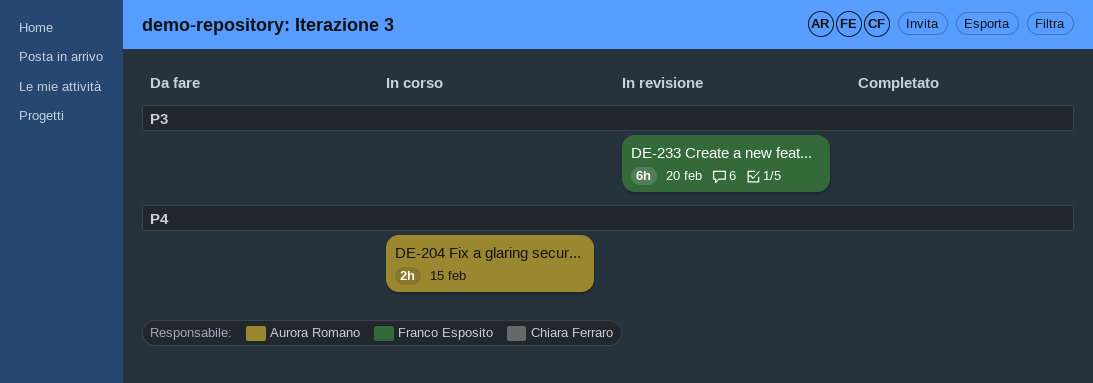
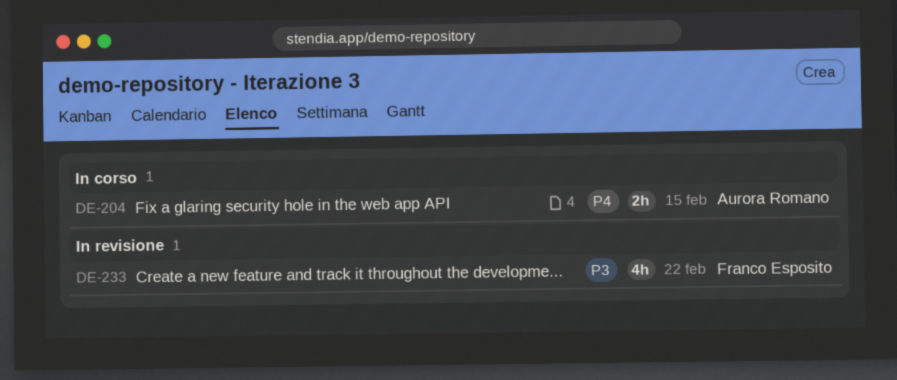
DE-233, estimate: 6h -> 4h
DE-233, due: Feb 20 -> Feb 22

